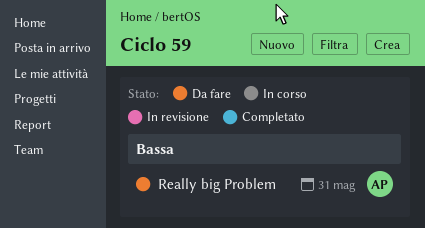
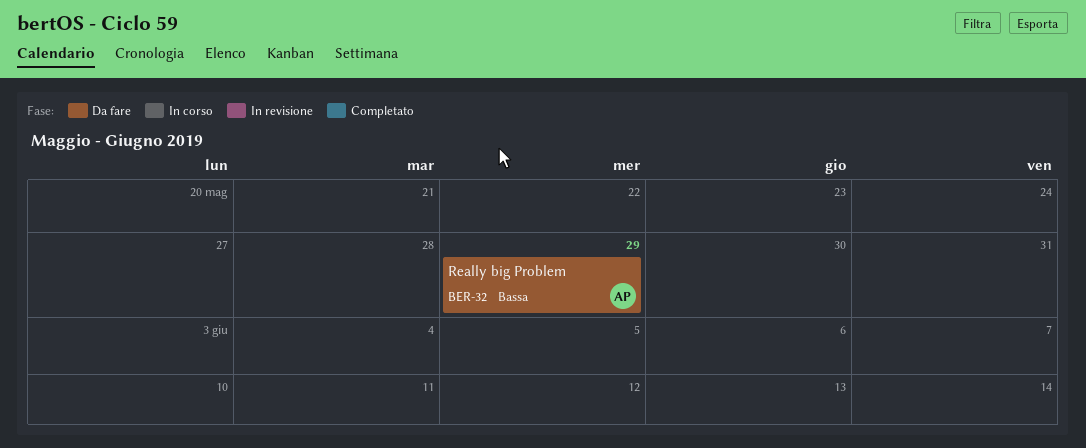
Really big Problem, due: May 31 -> May 29

